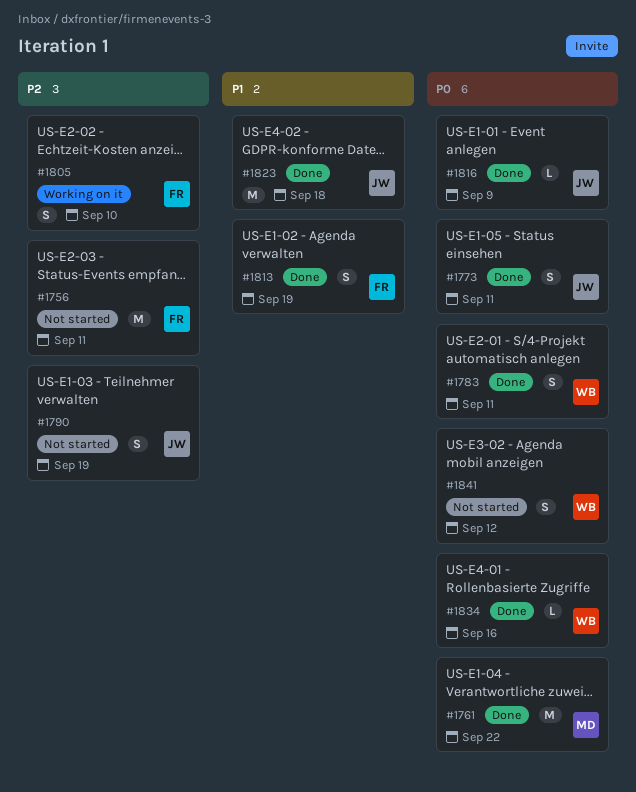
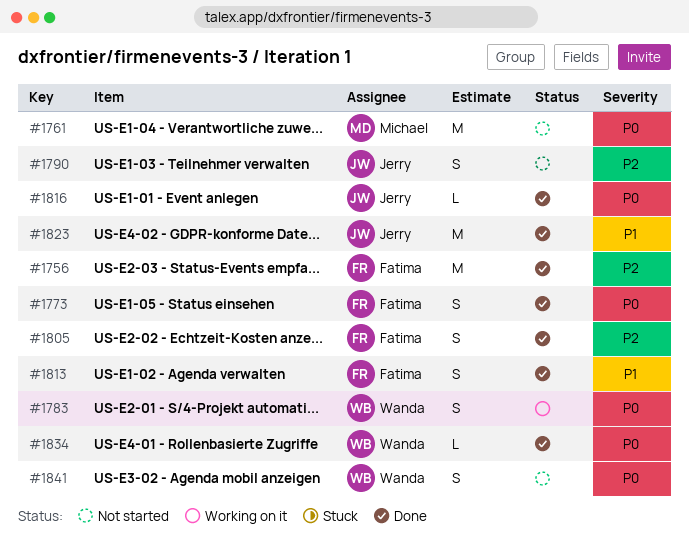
#1756, status: Not started -> Done
#1761, status: Done -> Not started
#1773, owner: Jerry -> Fatima
#1783, status: Done -> Working on it
#1805, status: Working on it -> Done

